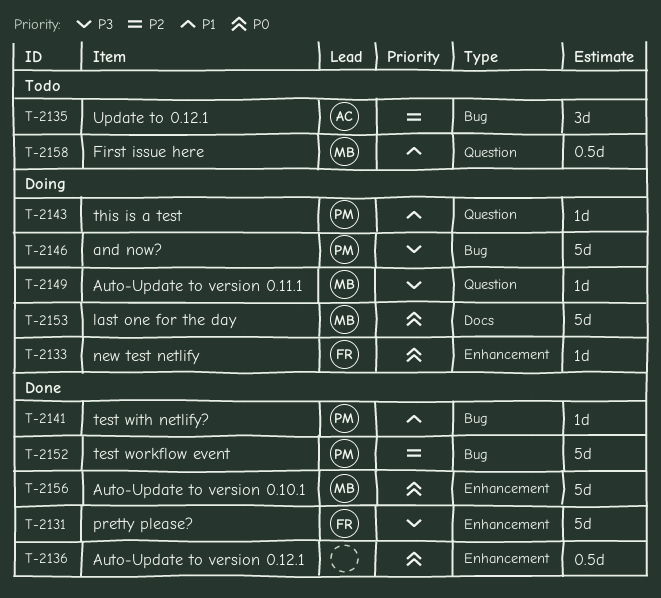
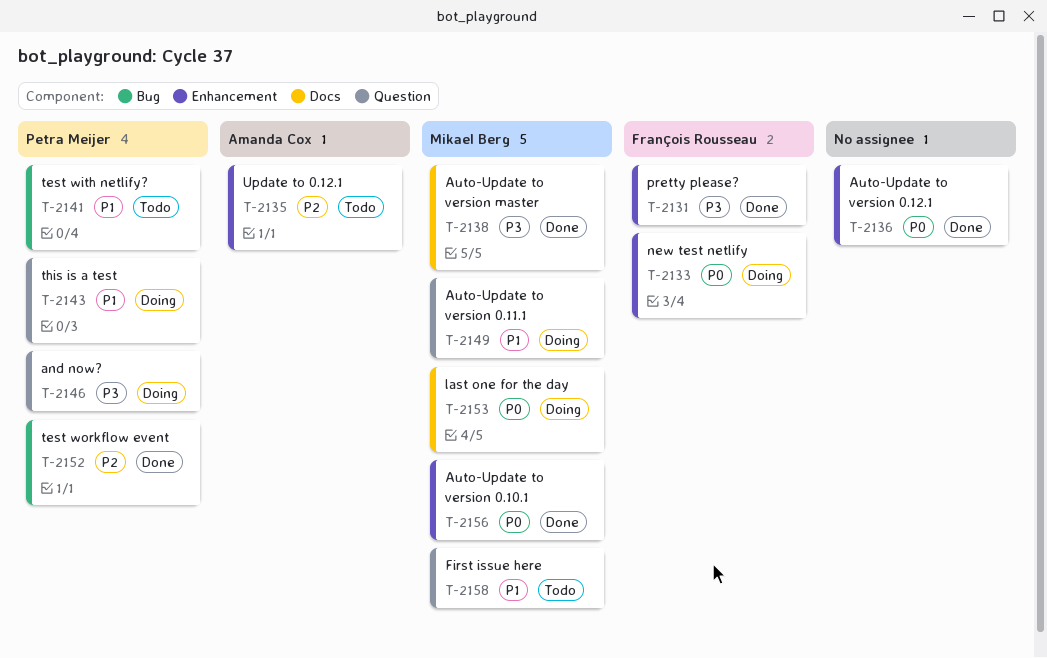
T-2135, label: Bug -> Enhancement
T-2138: none -> present
T-2141, status: Done -> Todo
T-2146, label: Bug -> Question
T-2149, priority: P3 -> P1

